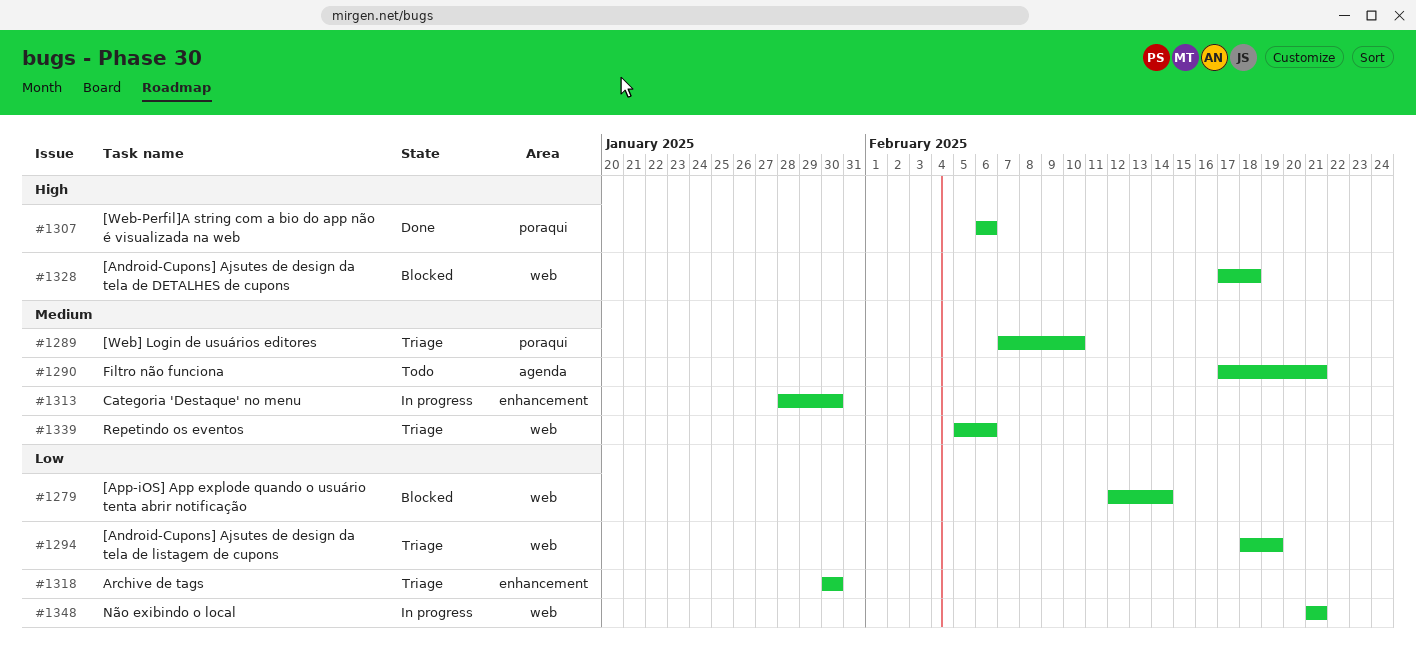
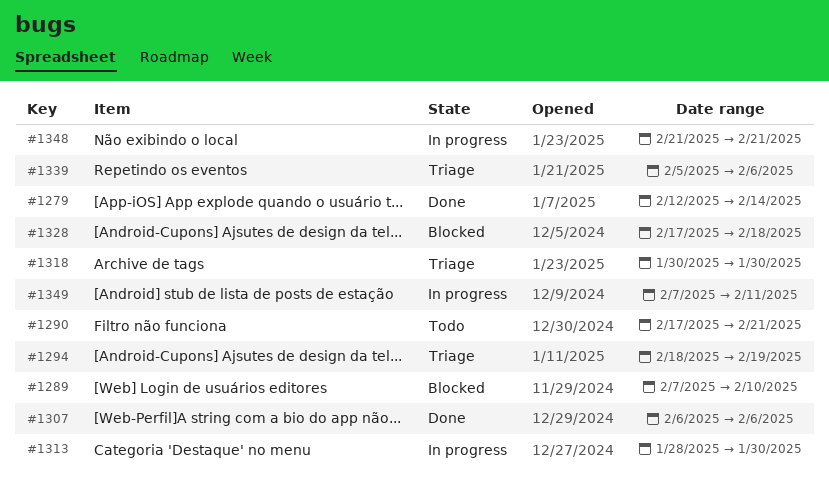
#1279, status: Blocked -> Done
#1289, status: Triage -> Blocked
#1349: none -> present

